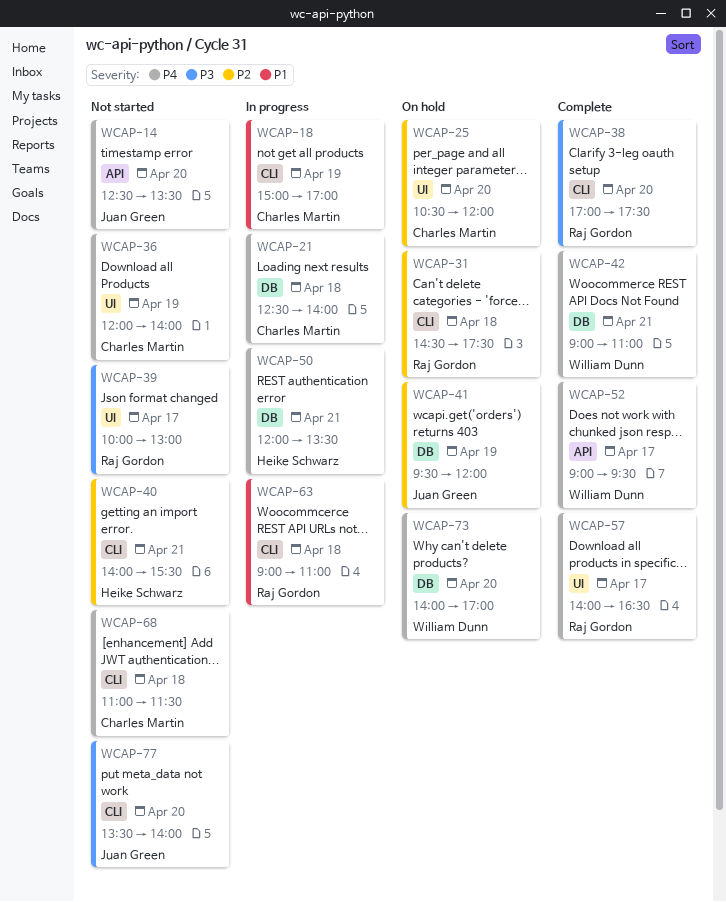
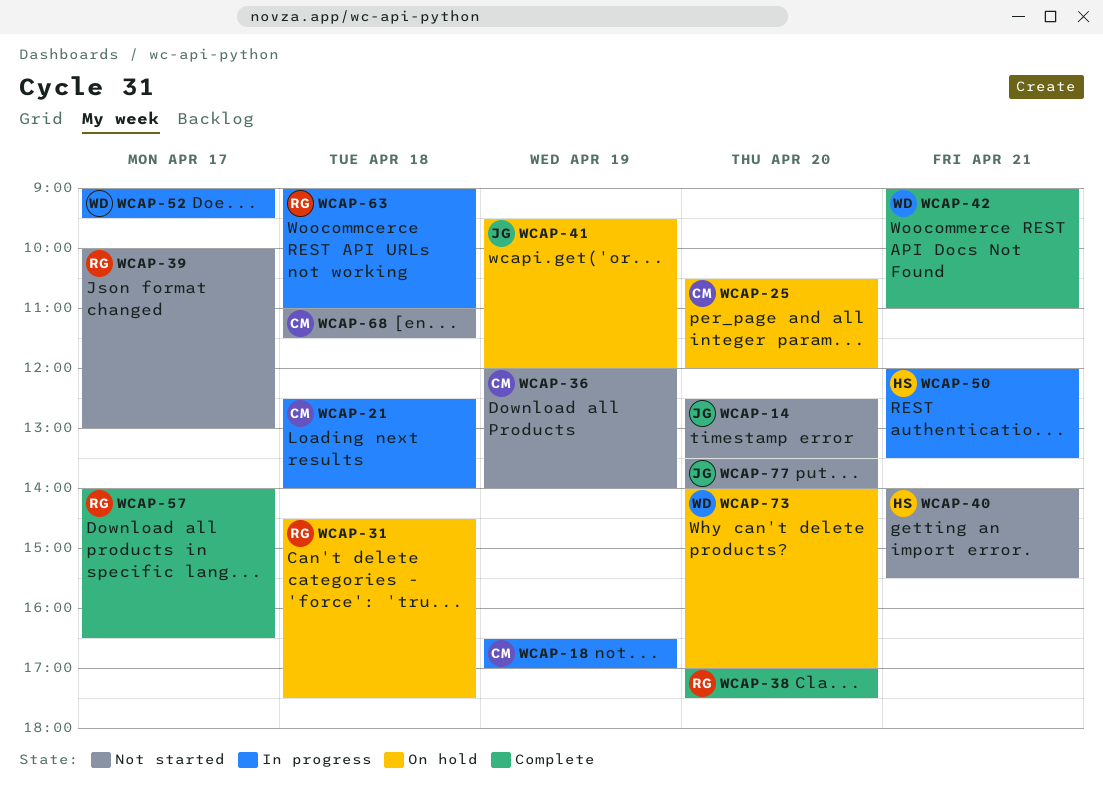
WCAP-18, begins: 15:00 -> 16:30
WCAP-52, status: Complete -> In progress

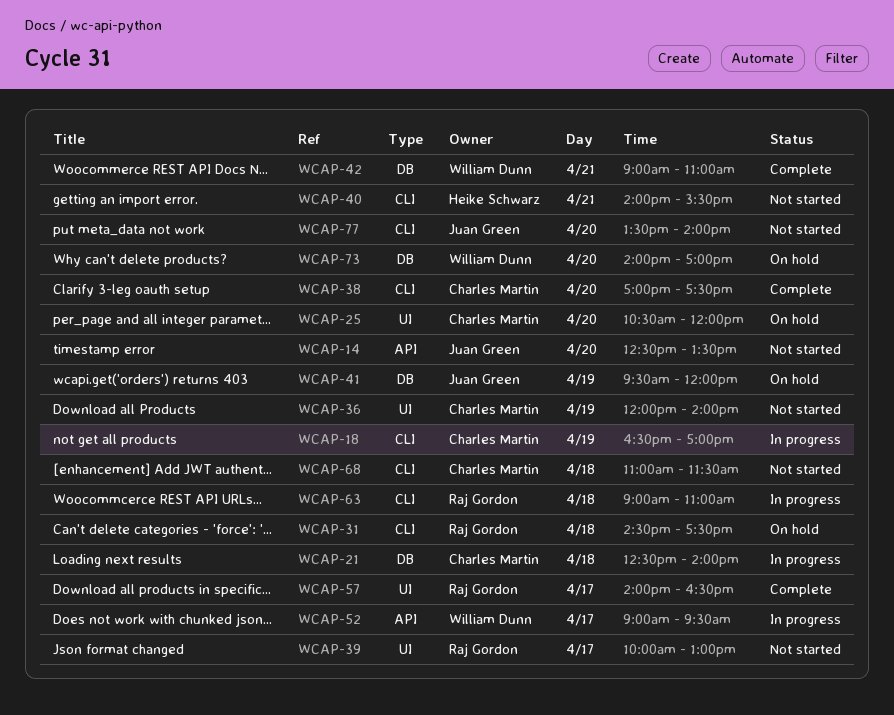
WCAP-38, owner: Raj Gordon -> Charles Martin
WCAP-50: present -> none

